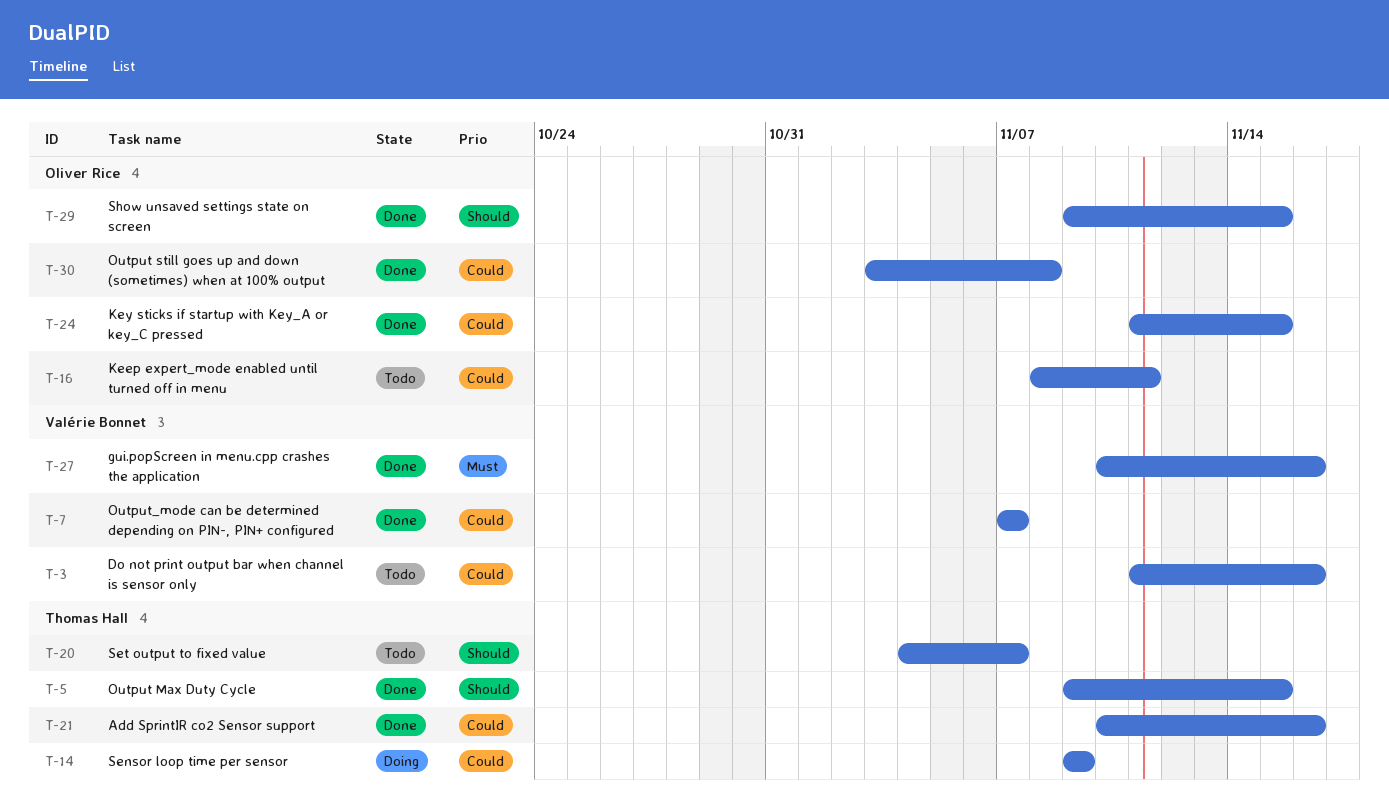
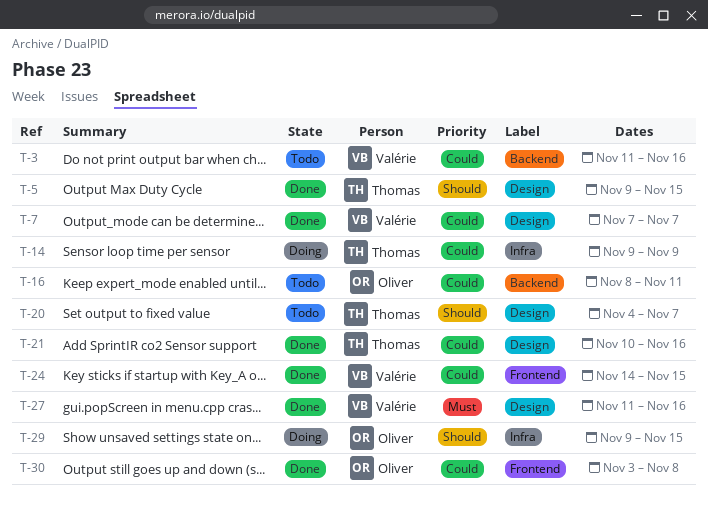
T-24, owner: Oliver Rice -> Valérie Bonnet
T-24, start: Nov 11 -> Nov 14
T-27, start: Nov 10 -> Nov 11
T-29, status: Done -> Doing

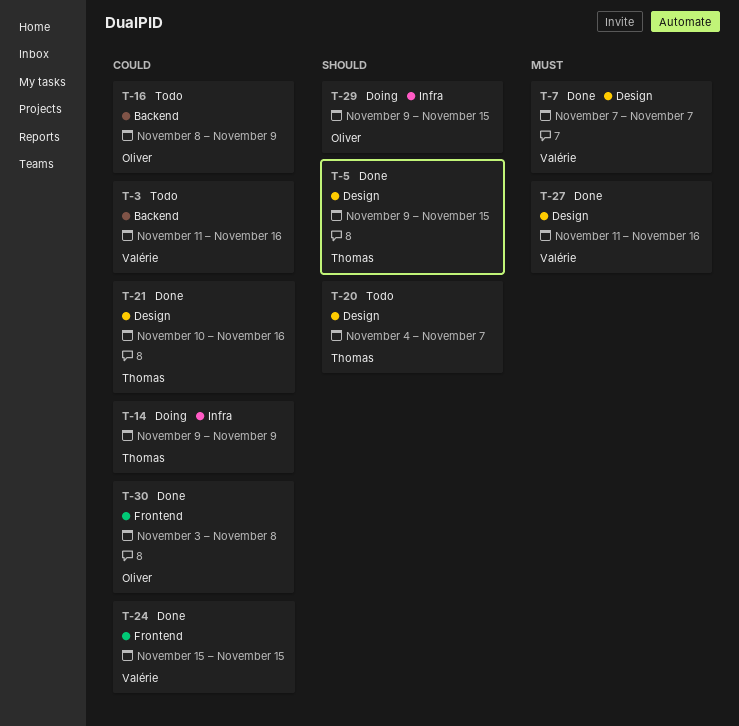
T-7, priority: Could -> Must
T-16, due: Nov 11 -> Nov 9
T-24, start: Nov 14 -> Nov 15

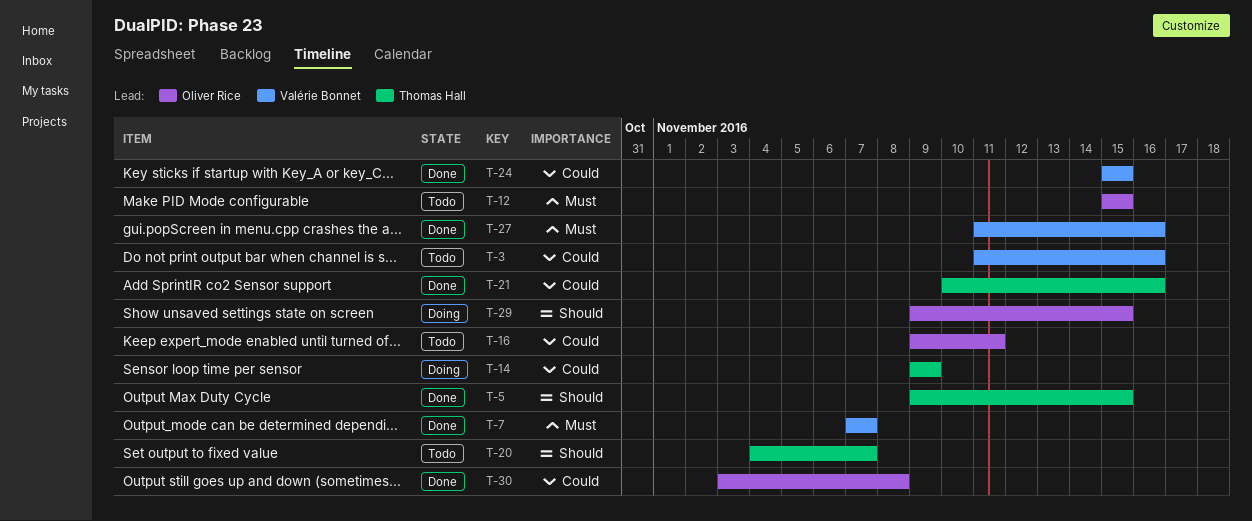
T-12: none -> present
T-16, start: Nov 8 -> Nov 9
T-16, due: Nov 9 -> Nov 11

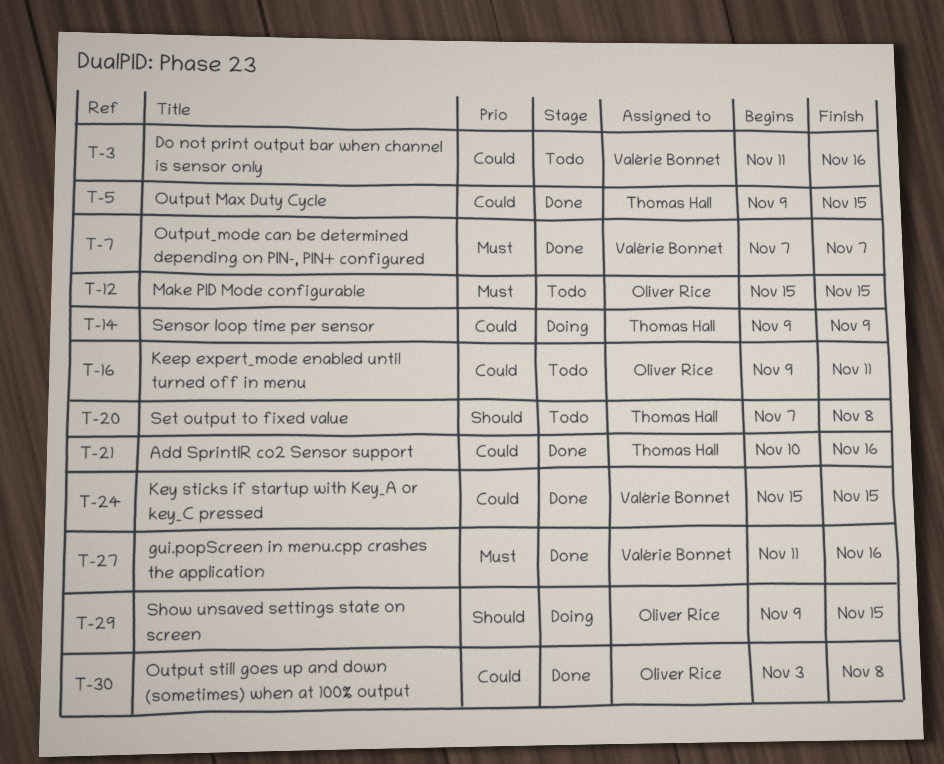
T-5, priority: Should -> Could
T-20, start: Nov 4 -> Nov 7
T-20, due: Nov 7 -> Nov 8

